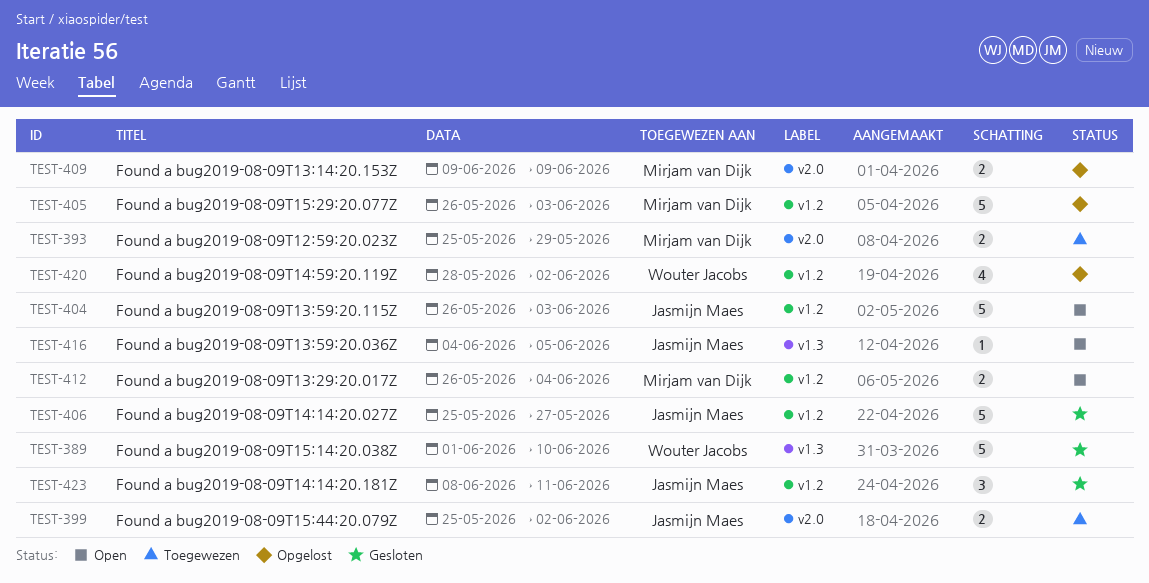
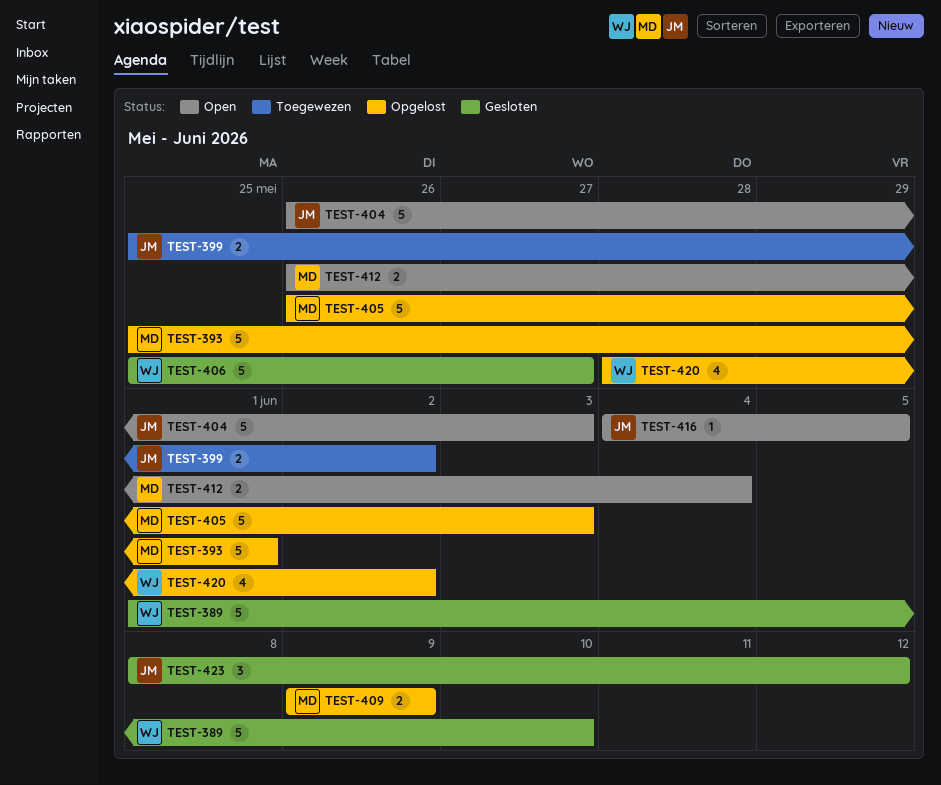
TEST-393, status: Toegewezen -> Opgelost
TEST-393, estimate: 2 -> 5
TEST-393, due: May 29 -> Jun 1
TEST-406, owner: Jasmijn Maes -> Wouter Jacobs
TEST-423, due: Jun 11 -> Jun 12

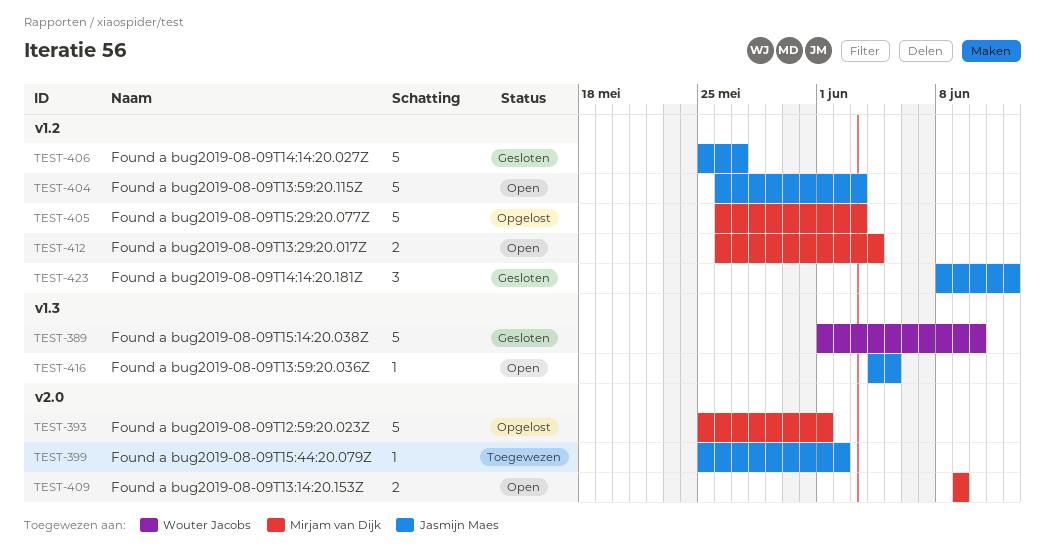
TEST-399, estimate: 2 -> 1
TEST-406, owner: Wouter Jacobs -> Jasmijn Maes
TEST-409, status: Opgelost -> Open
TEST-420: present -> none

